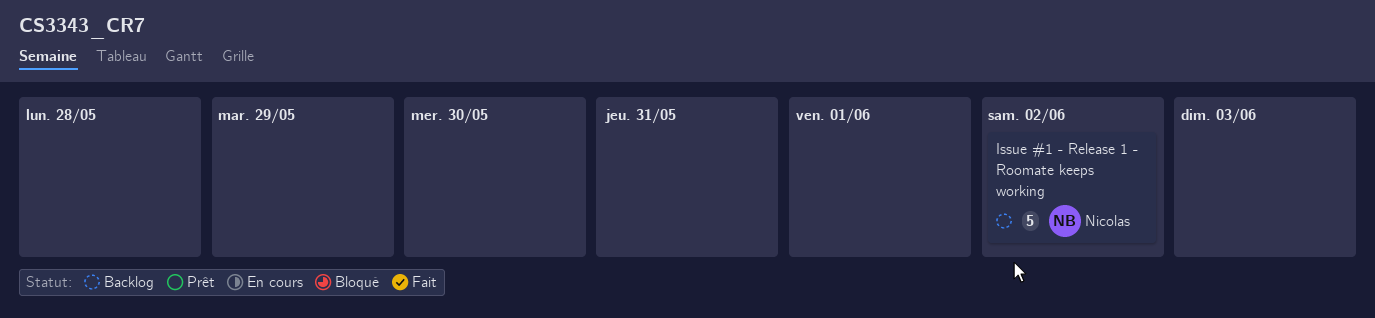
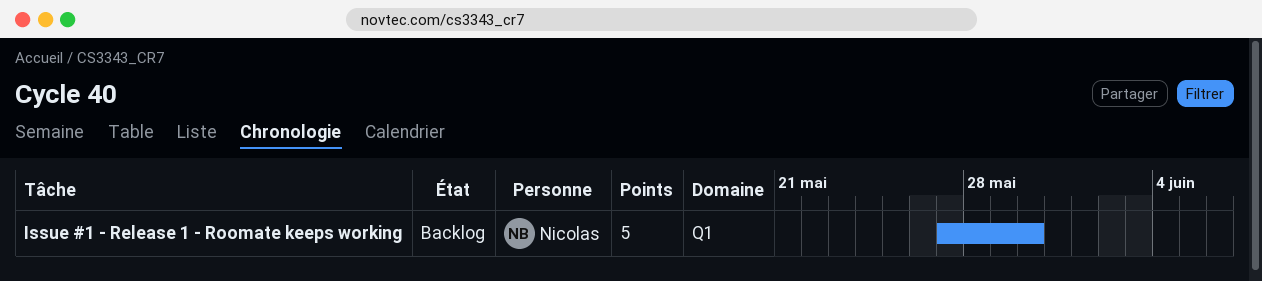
Issue #1 - Release 1 - Roomate keeps working, due: Jun 2 -> May 30

